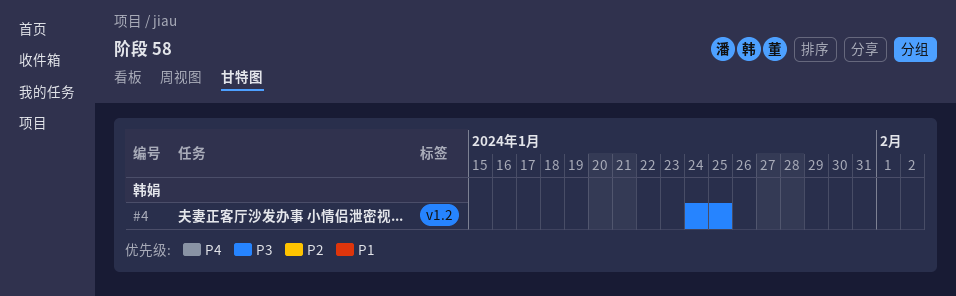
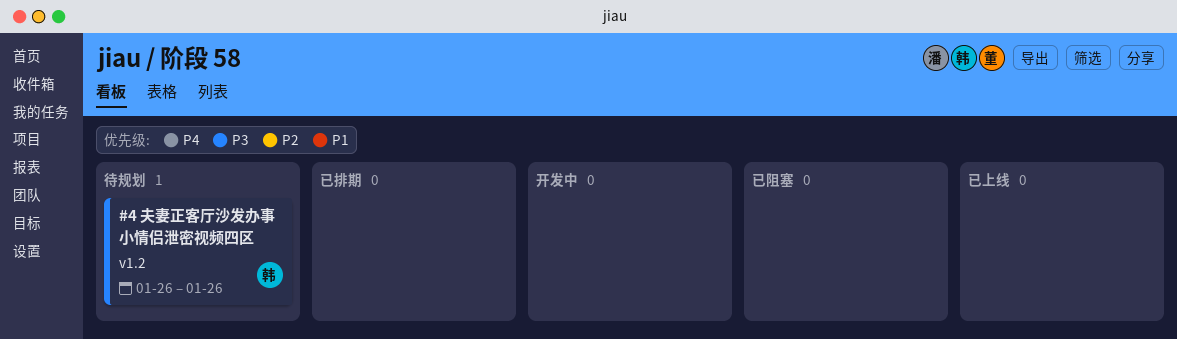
#4, start: Jan 24 -> Jan 26
#4, due: Jan 25 -> Jan 26

